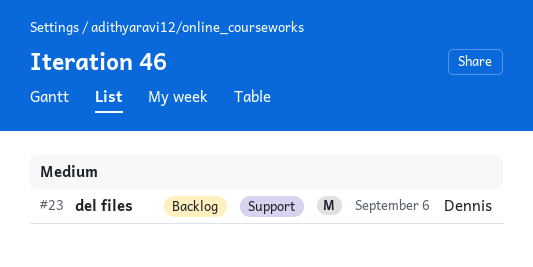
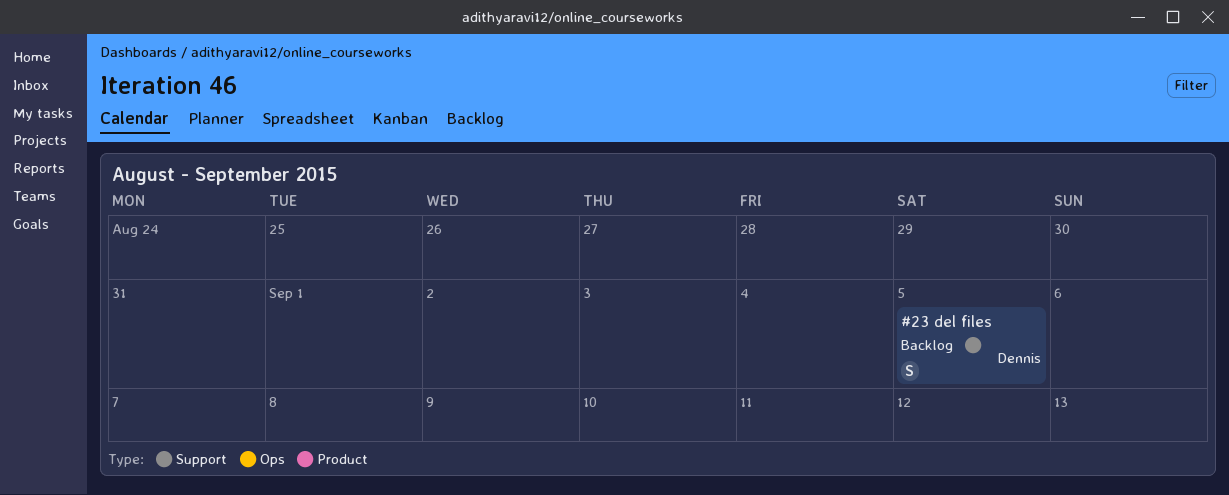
#23, estimate: M -> S
#23, due: Sep 6 -> Sep 5

